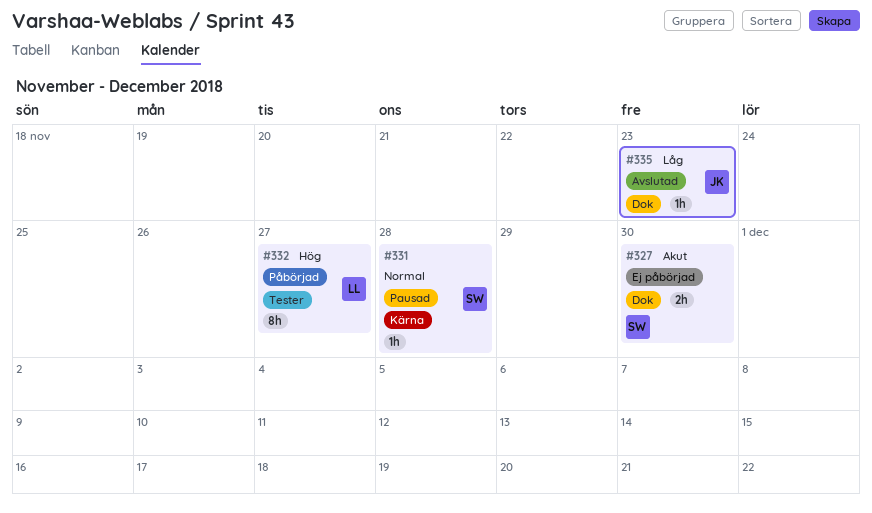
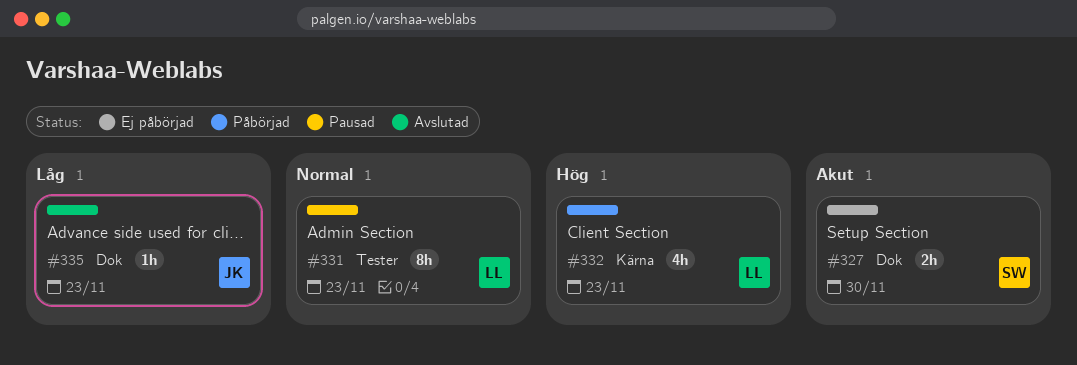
#331, owner: SW -> LL
#331, label: Kärna -> Tester
#331, estimate: 1h -> 8h
#331, due: Nov 28 -> Nov 23
#332, label: Tester -> Kärna
#332, estimate: 8h -> 4h
#332, due: Nov 27 -> Nov 23

